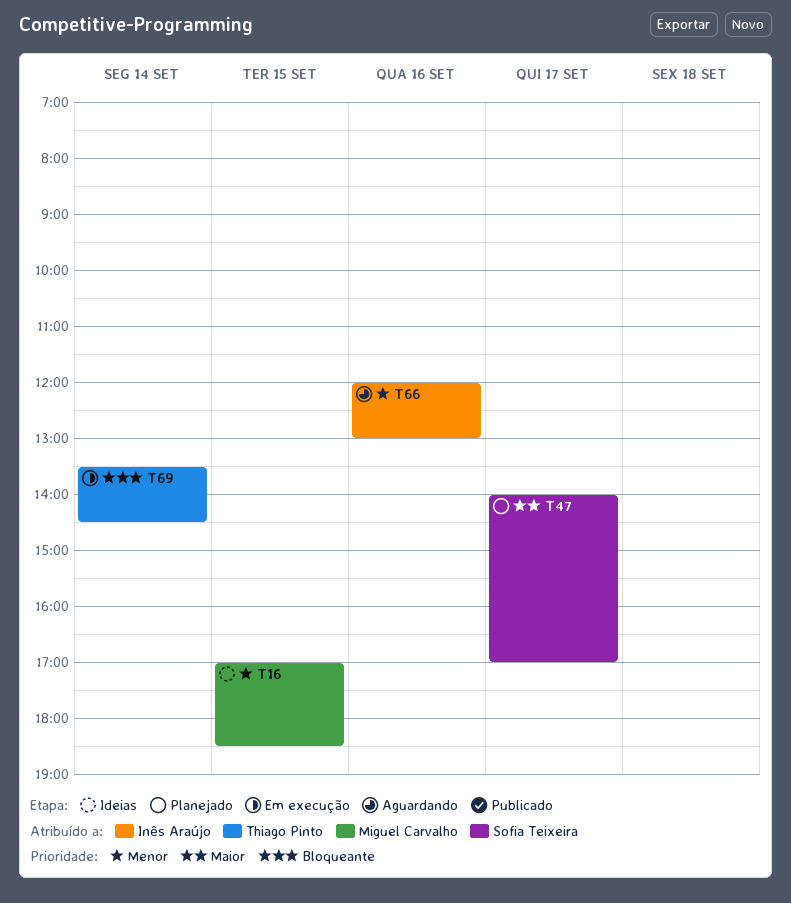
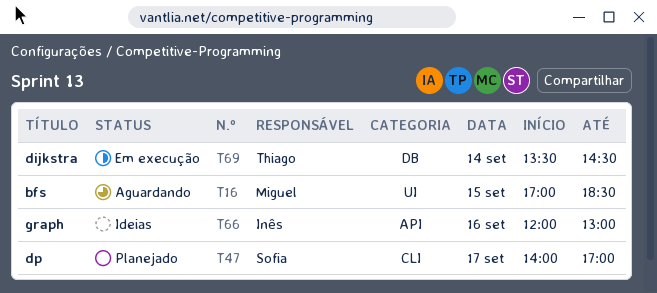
T16, status: Ideias -> Aguardando
T66, status: Aguardando -> Ideias

